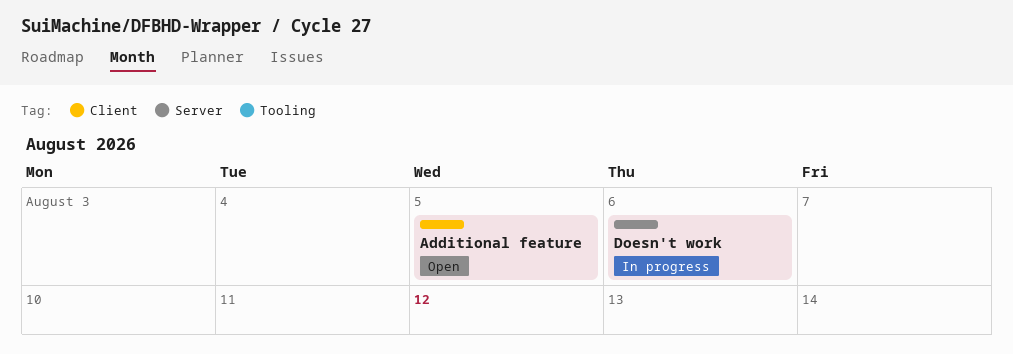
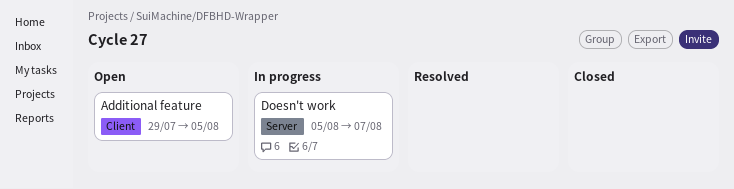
Doesn't work, due: Aug 6 -> Aug 7

